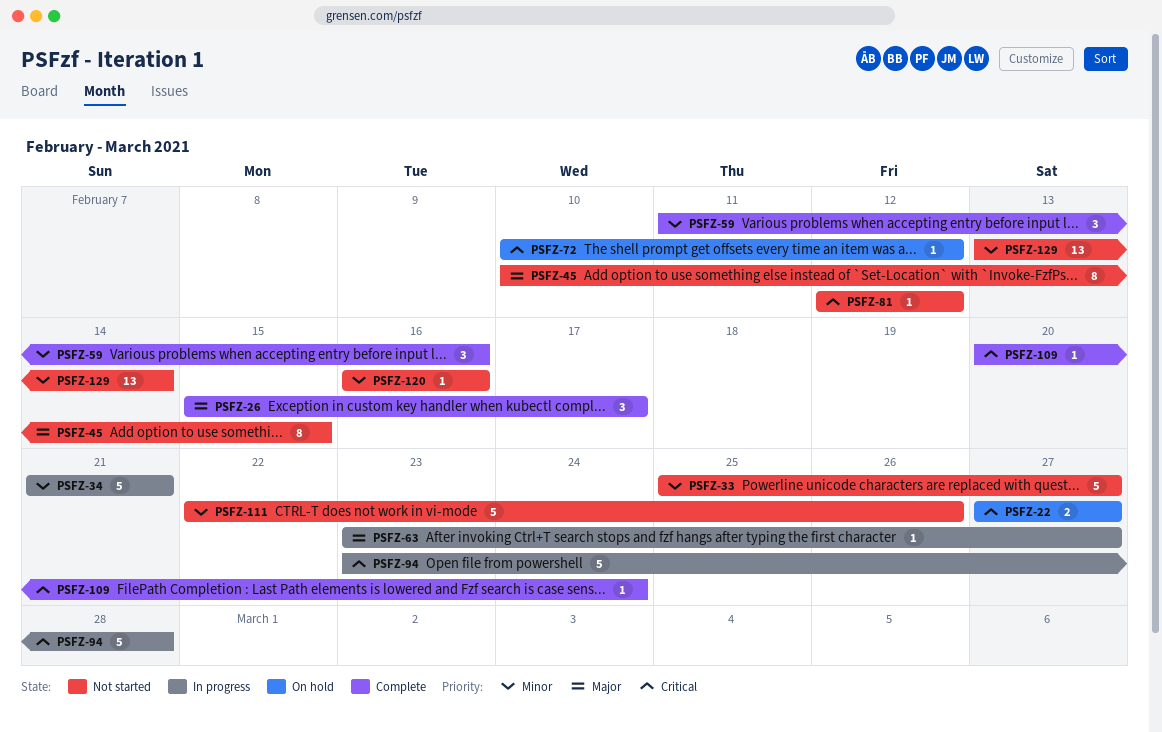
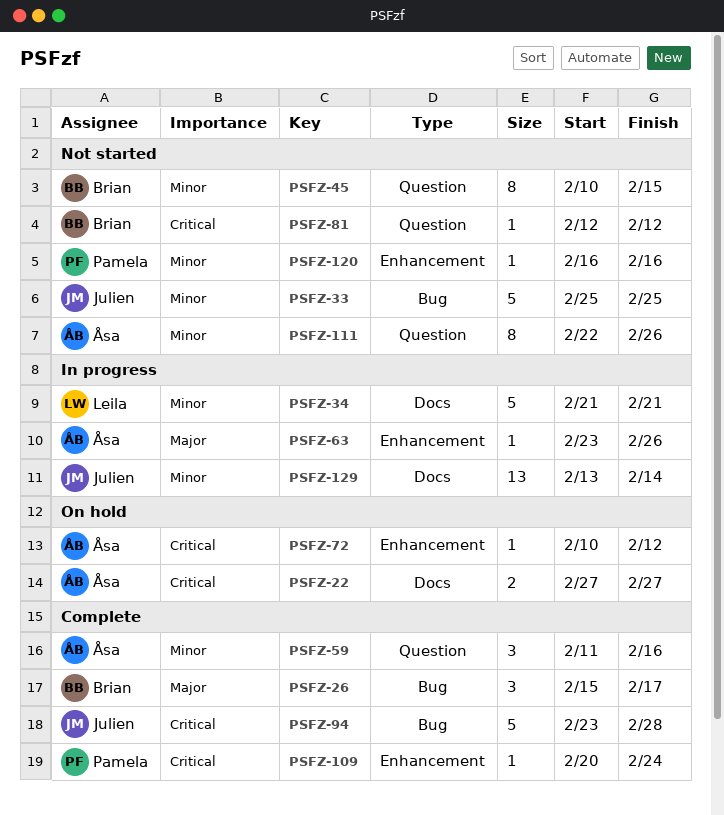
PSFZ-33, due: Feb 27 -> Feb 25
PSFZ-45, priority: Major -> Minor
PSFZ-63, due: Feb 27 -> Feb 26
PSFZ-94, status: In progress -> Complete
PSFZ-111, estimate: 5 -> 8
PSFZ-129, status: Not started -> In progress

